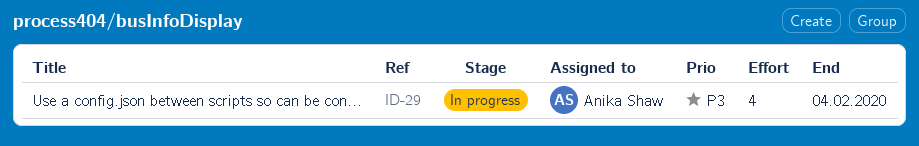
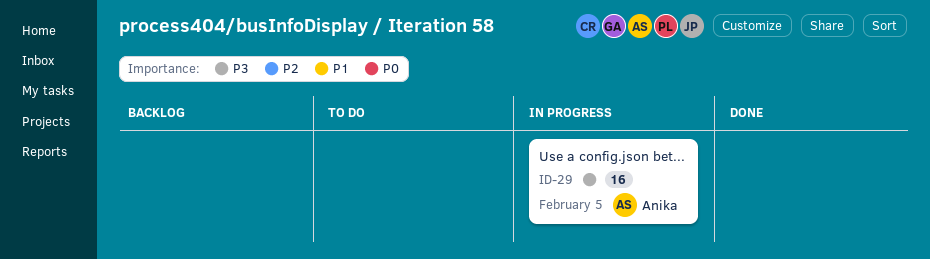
ID-29, estimate: 4 -> 16
ID-29, due: Feb 4 -> Feb 5

